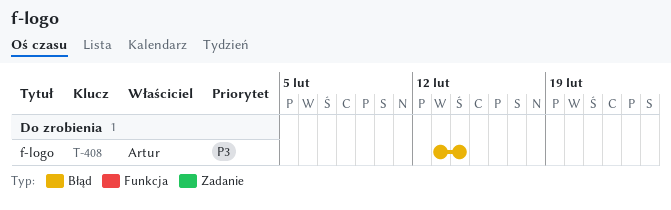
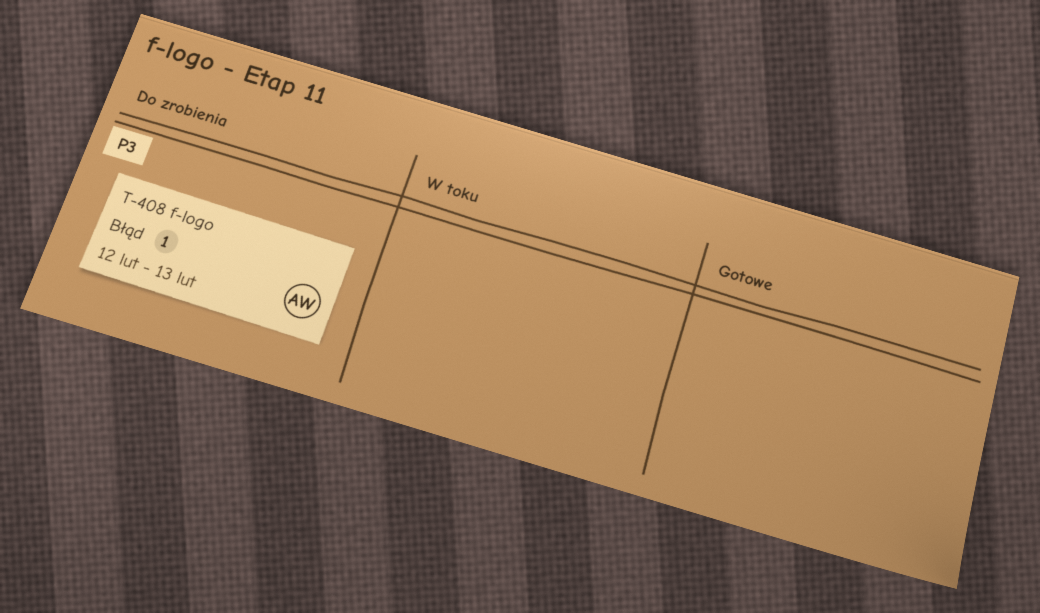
T-408, start: Feb 13 -> Feb 12
T-408, due: Feb 14 -> Feb 13

